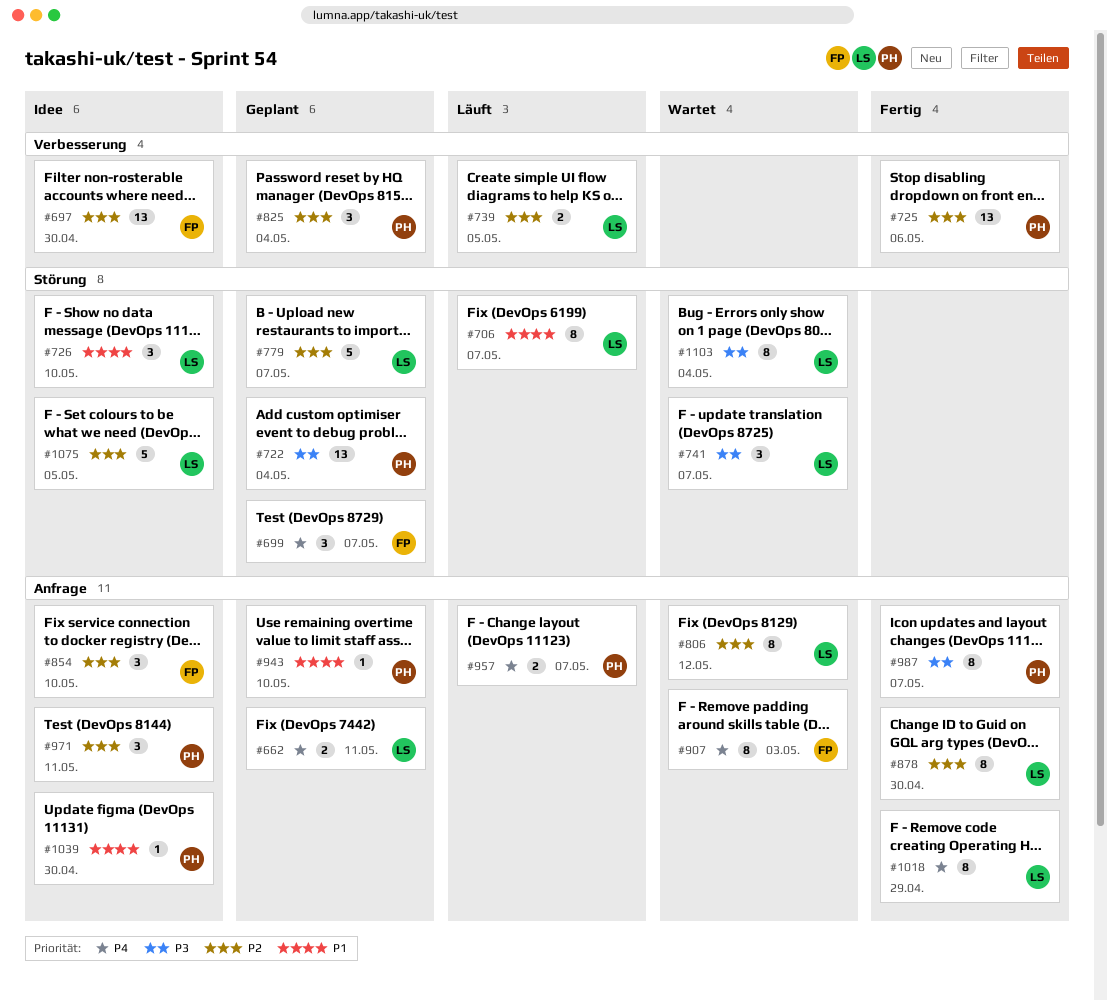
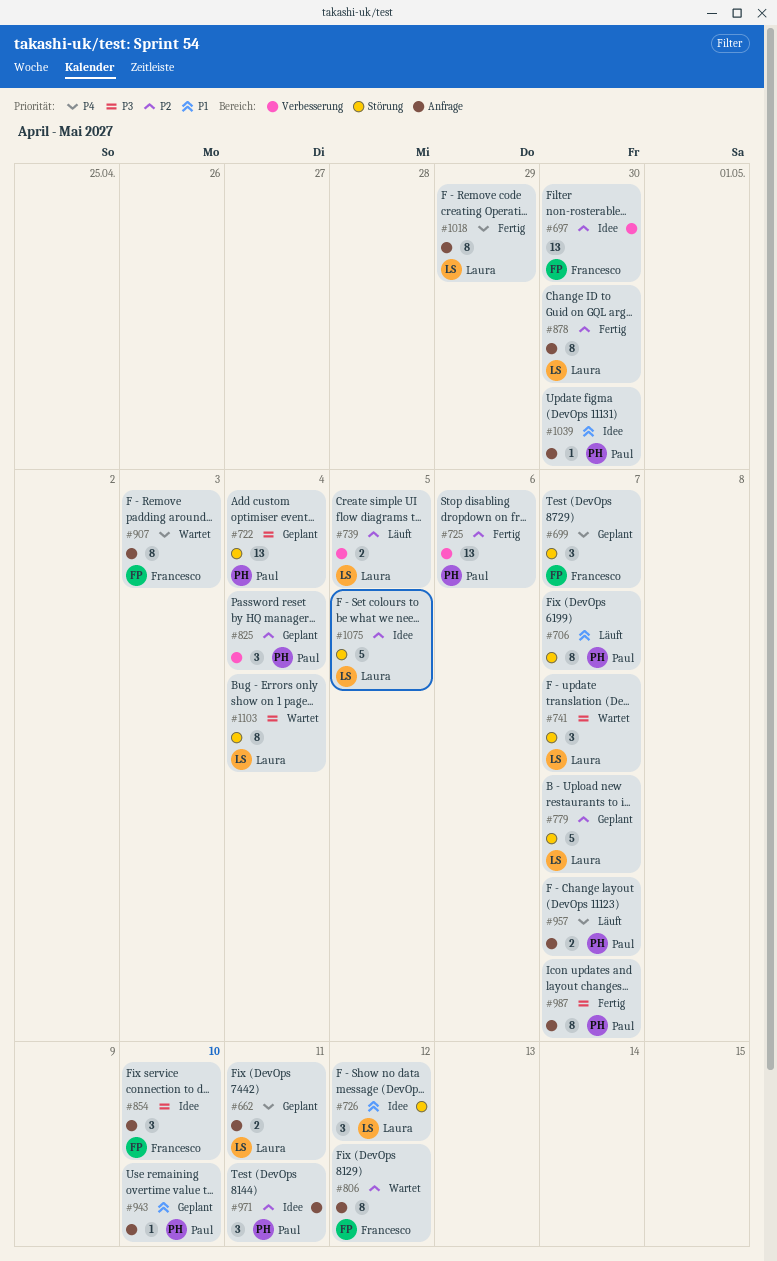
#706, owner: Laura -> Paul
#726, due: May 10 -> May 12
#806, owner: Laura -> Francesco
#854, priority: P2 -> P3

